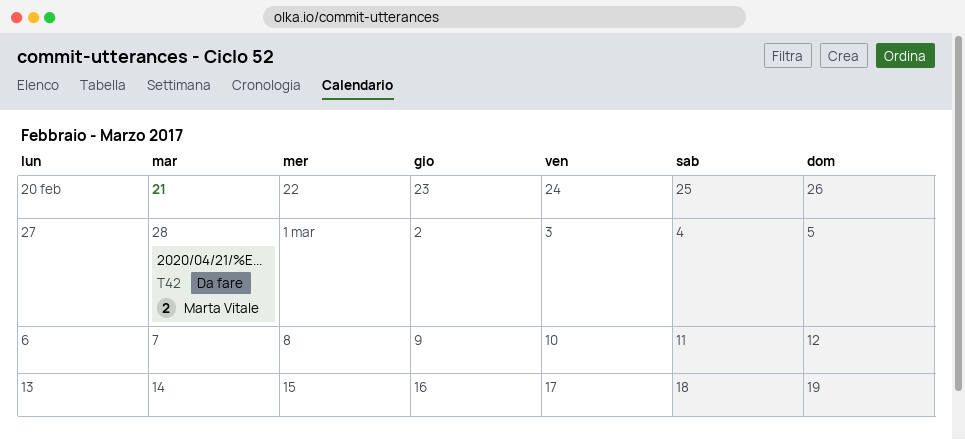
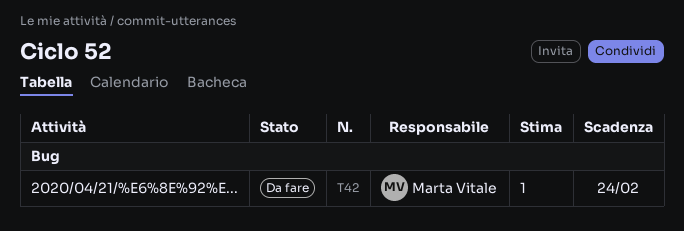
T42, estimate: 2 -> 1
T42, due: Feb 28 -> Feb 24

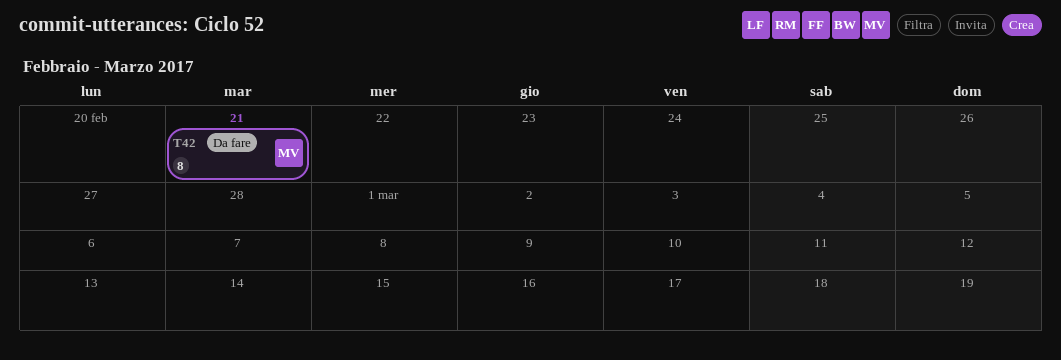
T42, estimate: 1 -> 8
T42, due: Feb 24 -> Feb 21

